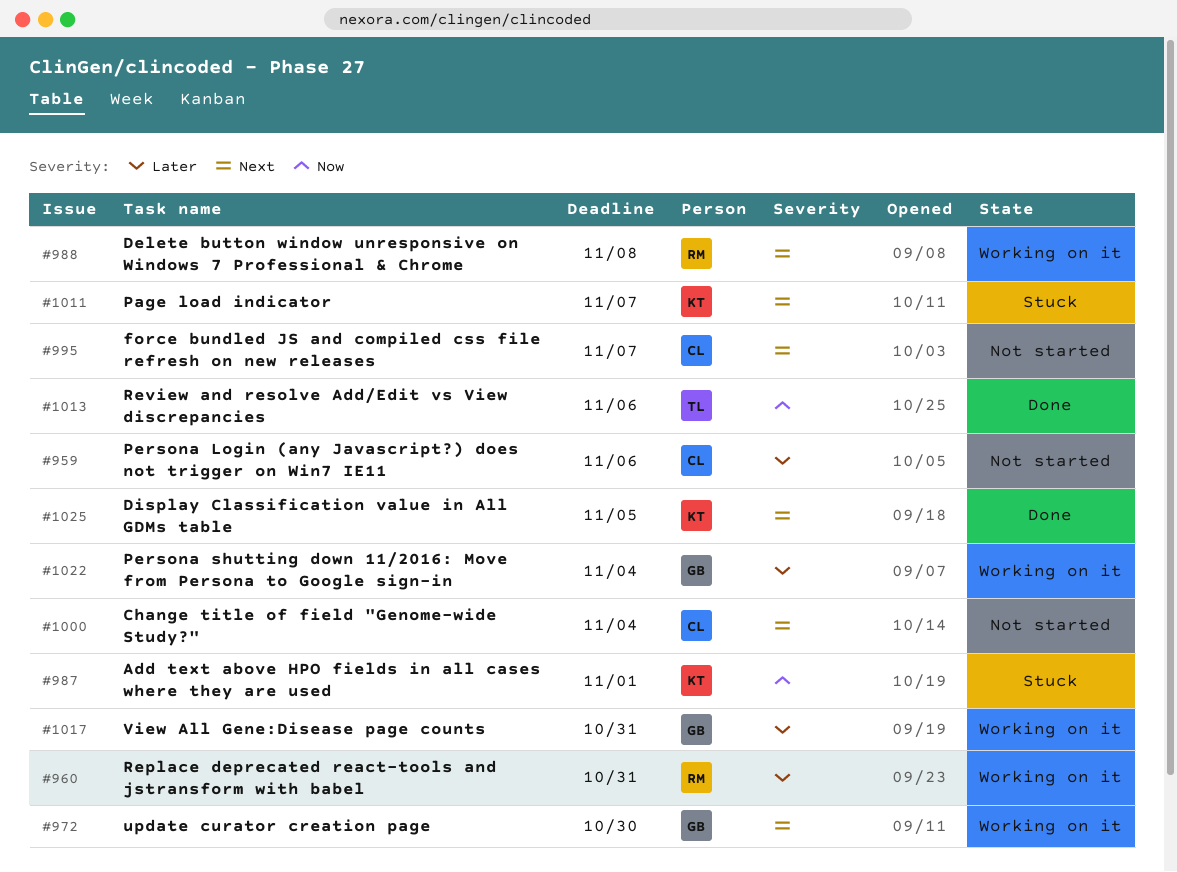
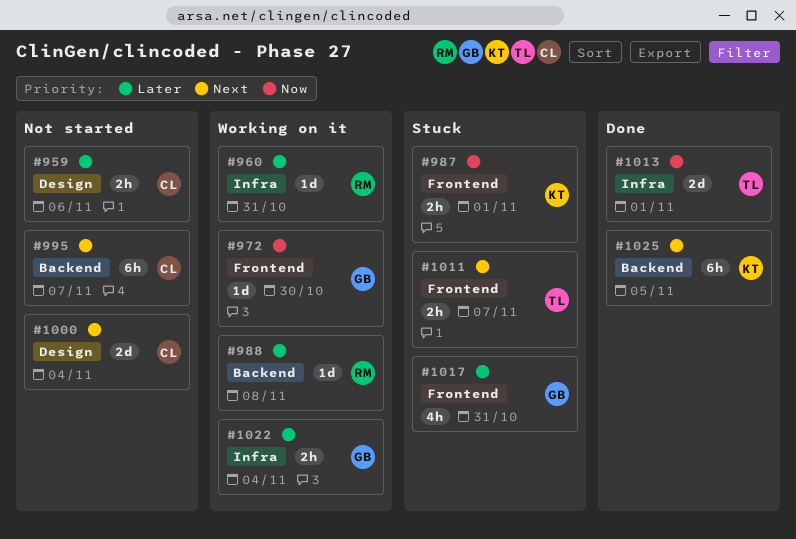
#972, priority: Next -> Now
#988, priority: Next -> Later
#1011, owner: KT -> TL
#1013, due: Nov 6 -> Nov 1
#1017, status: Working on it -> Stuck

